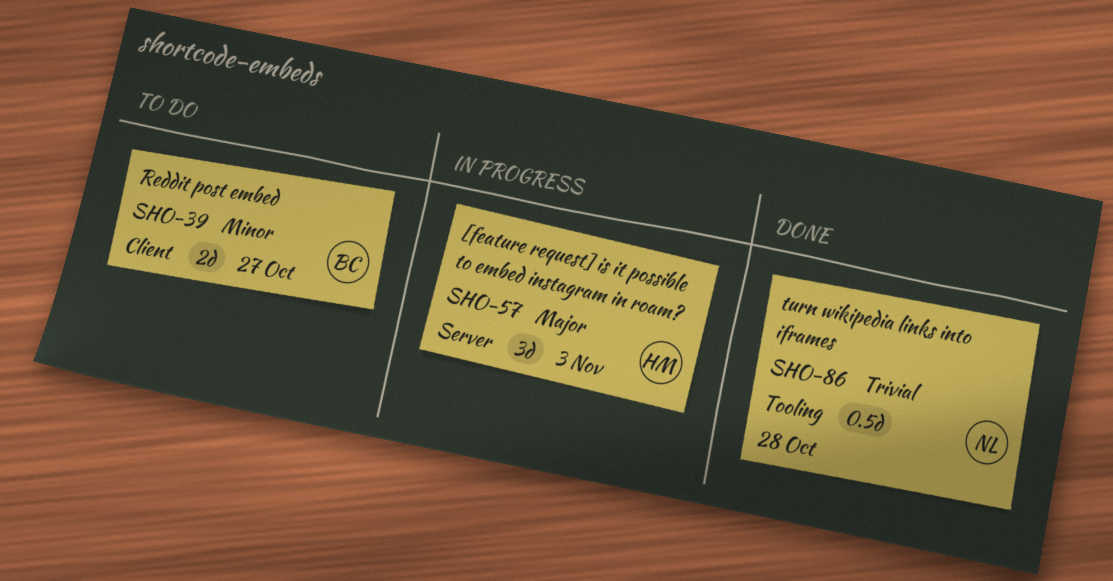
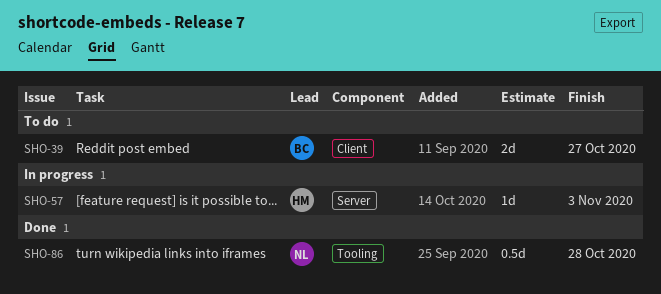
SHO-57, estimate: 3d -> 1d

